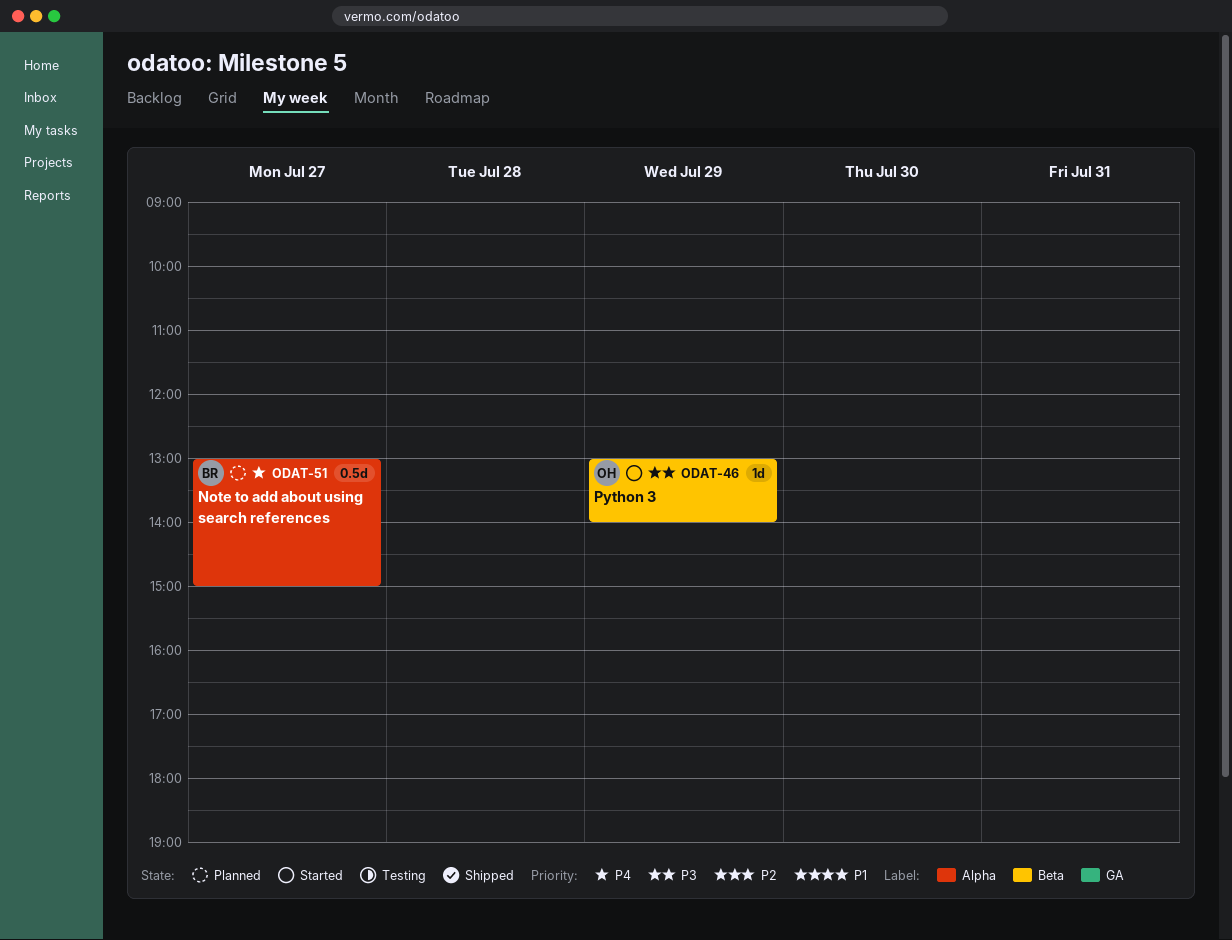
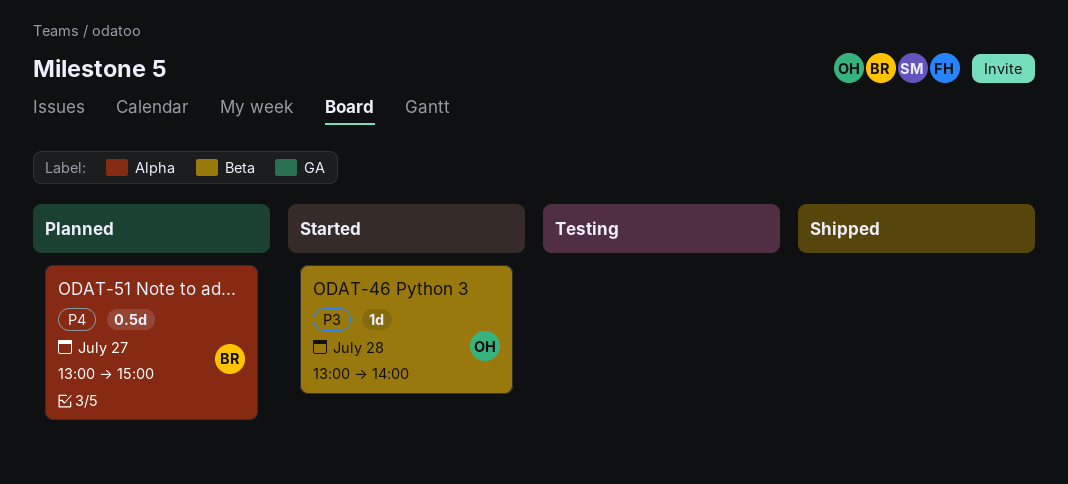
ODAT-46, day: Jul 29 -> Jul 28

